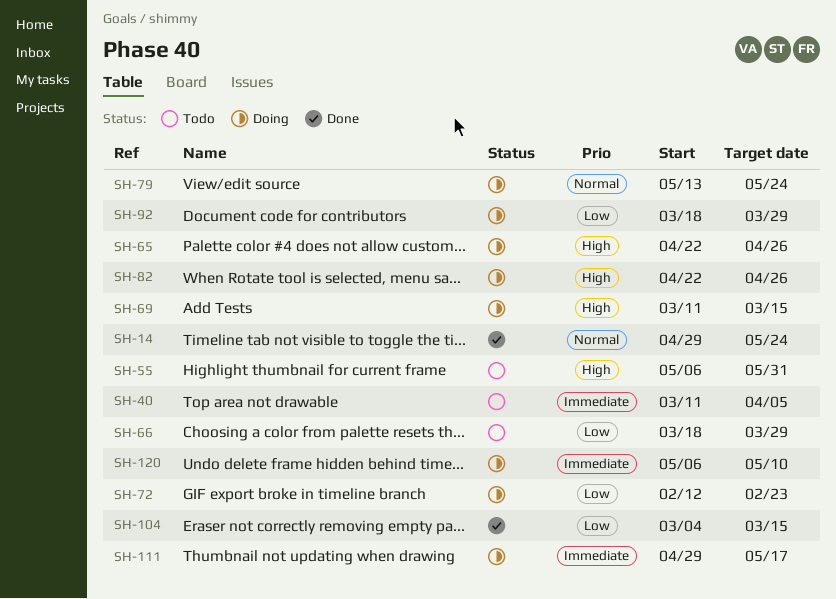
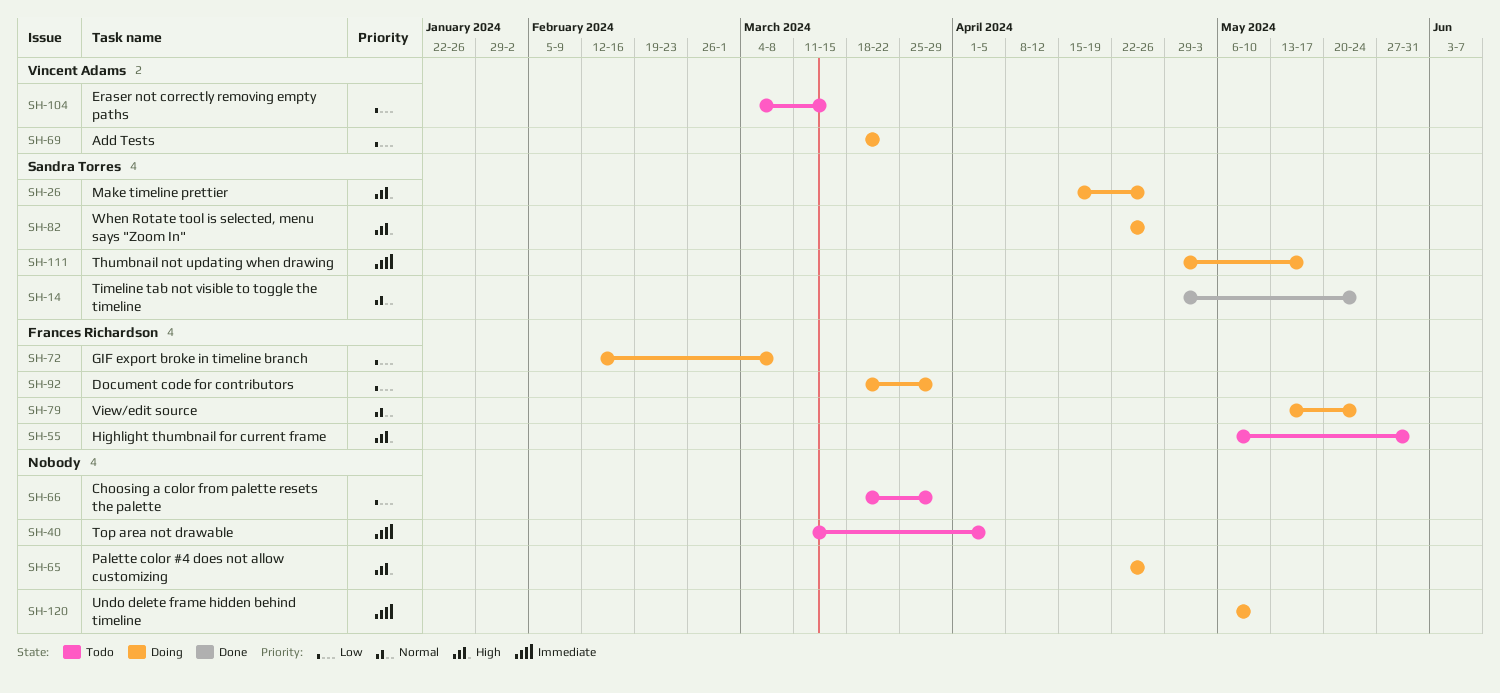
SH-26: none -> present
SH-69, priority: High -> Low
SH-69, start: Mar 11 -> Mar 18
SH-69, due: Mar 15 -> Mar 22
SH-72, due: Feb 23 -> Mar 8
SH-104, status: Done -> Todo

